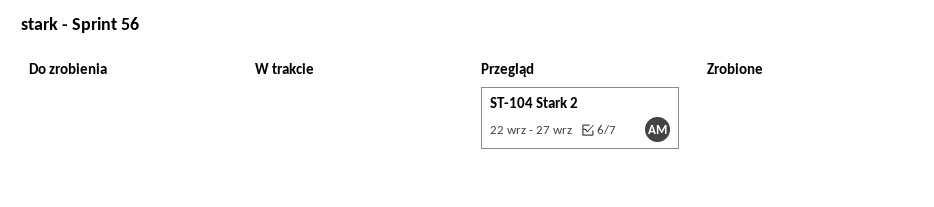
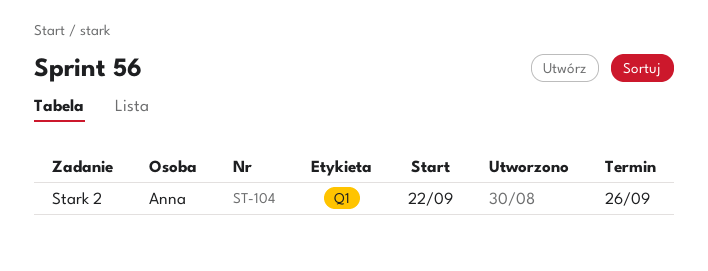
ST-104, due: Sep 27 -> Sep 26

